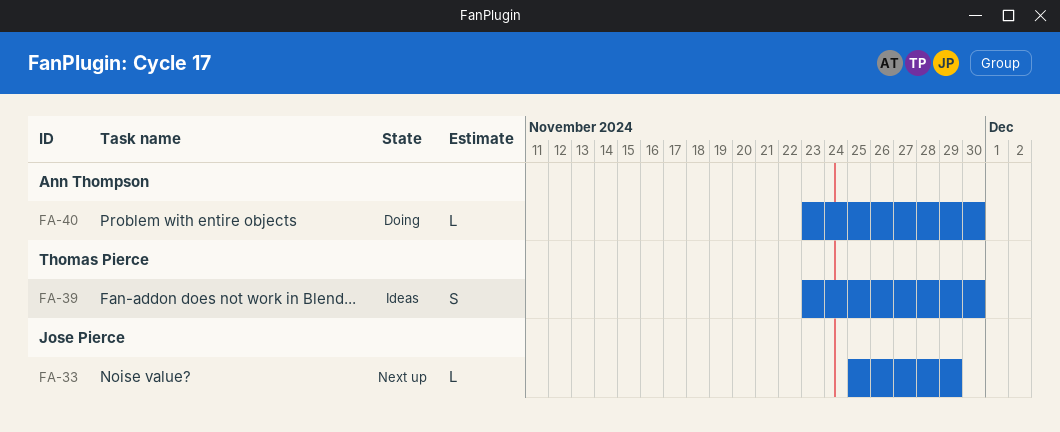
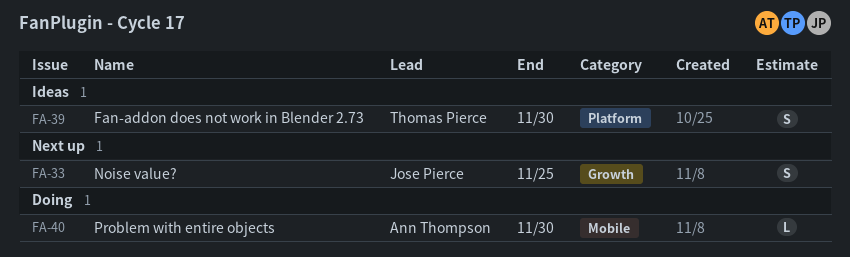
FA-33, estimate: L -> S
FA-33, due: Nov 29 -> Nov 25

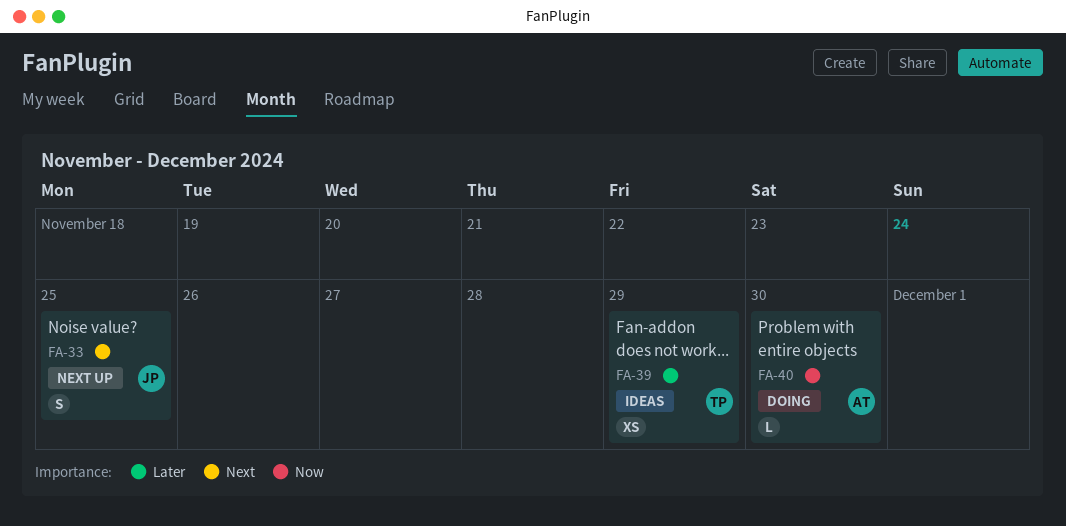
FA-39, estimate: S -> XS
FA-39, due: Nov 30 -> Nov 29

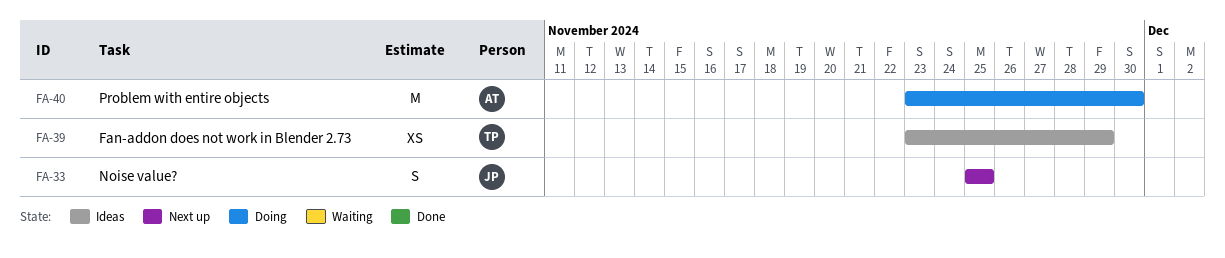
FA-40, estimate: L -> M

